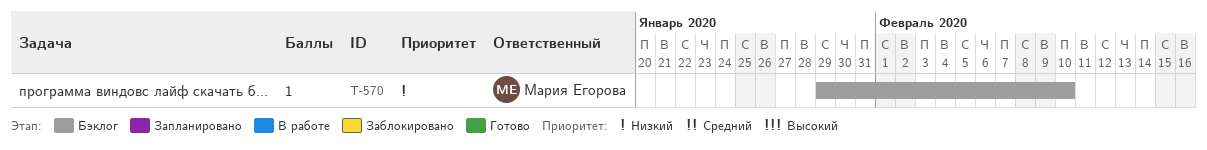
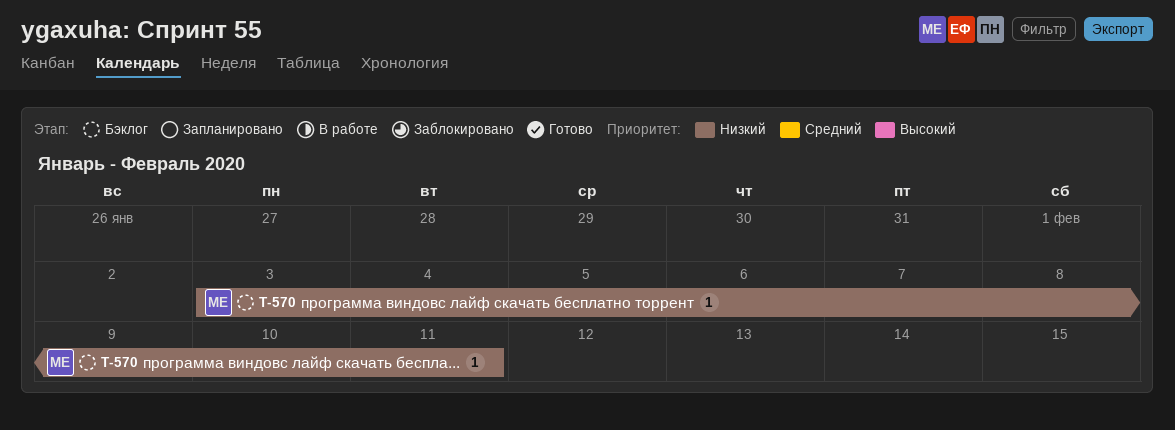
T-570, start: Jan 29 -> Feb 3
T-570, due: Feb 10 -> Feb 11

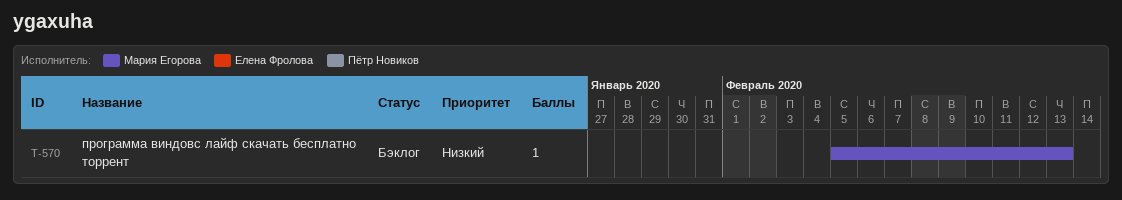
T-570, start: Feb 3 -> Feb 5
T-570, due: Feb 11 -> Feb 13

